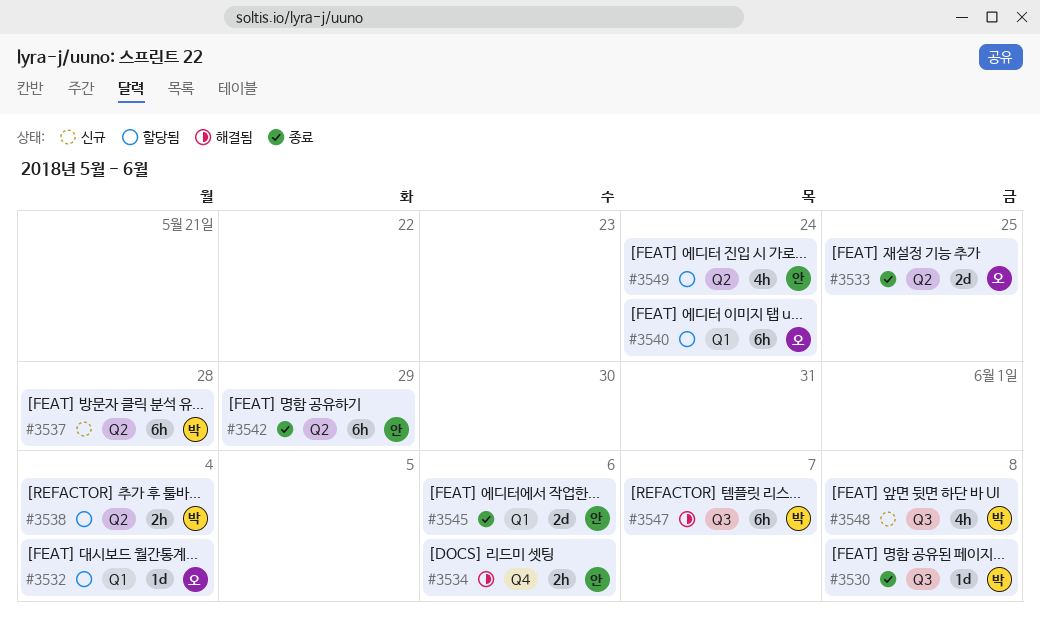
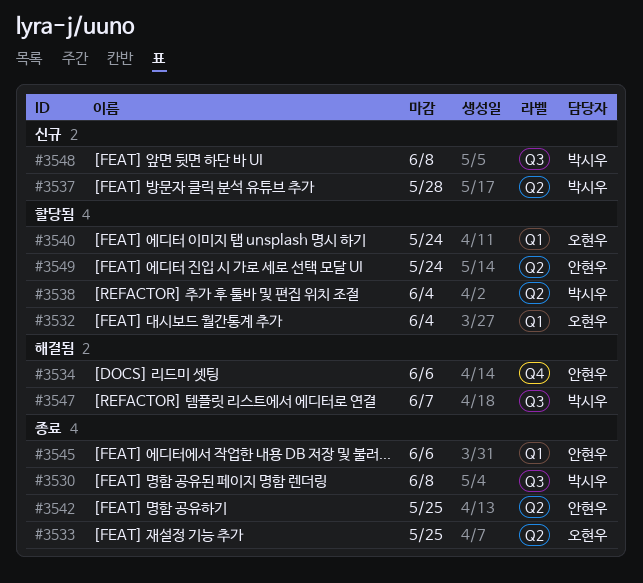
#3542, due: May 29 -> May 25

